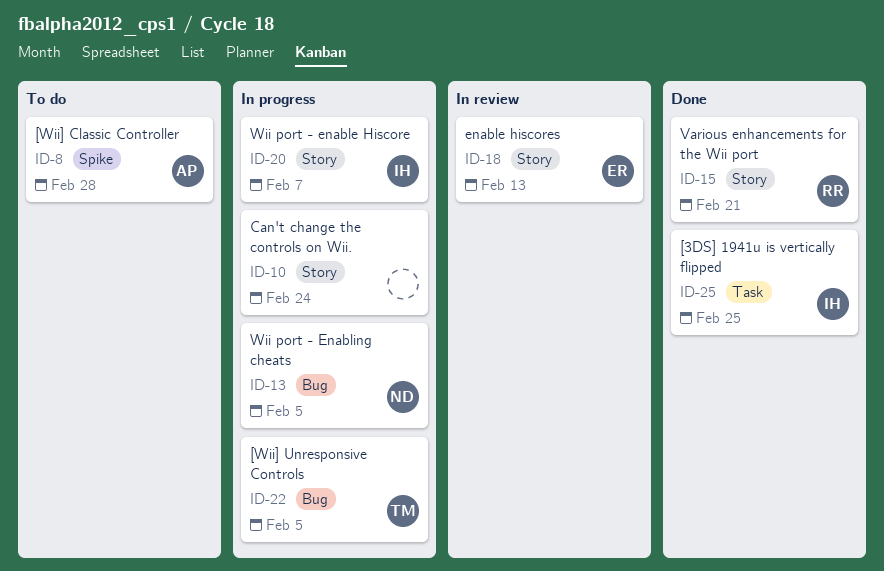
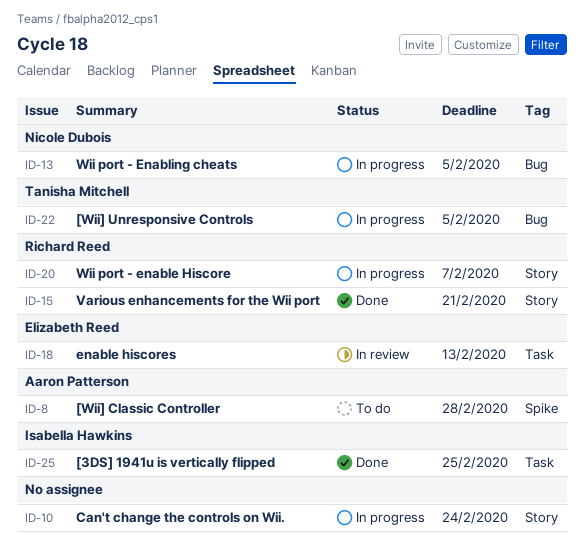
ID-18, label: Story -> Task
ID-20, owner: Isabella Hawkins -> Richard Reed

